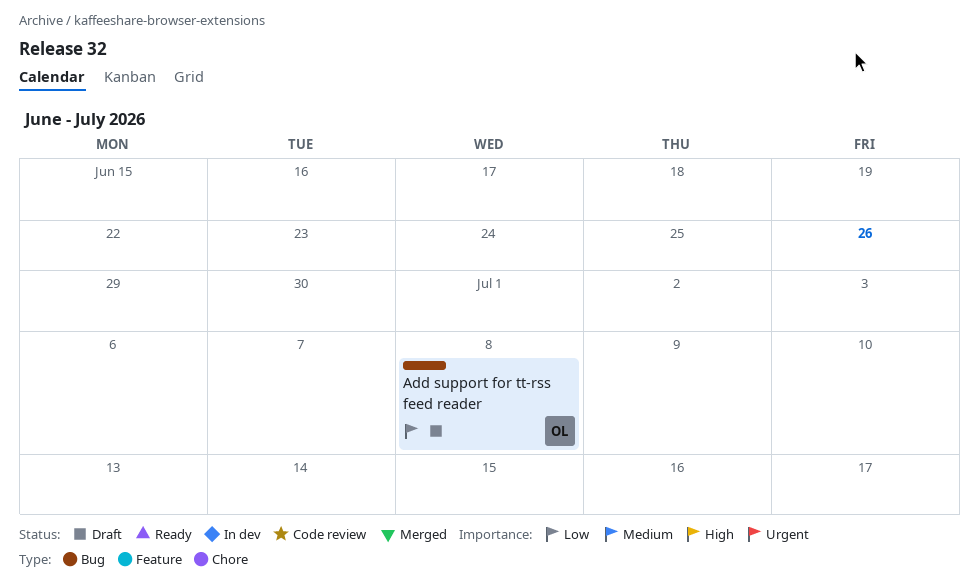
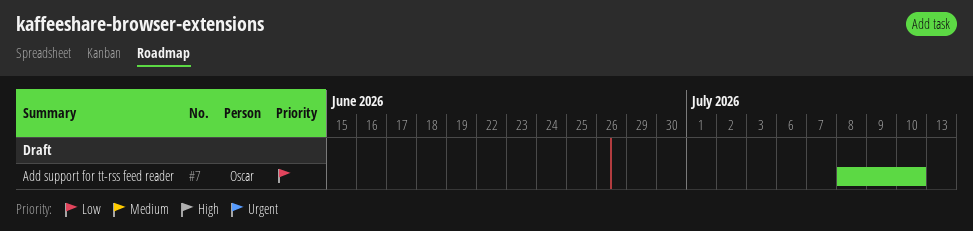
Add support for tt-rss feed reader, due: Jul 8 -> Jul 10

